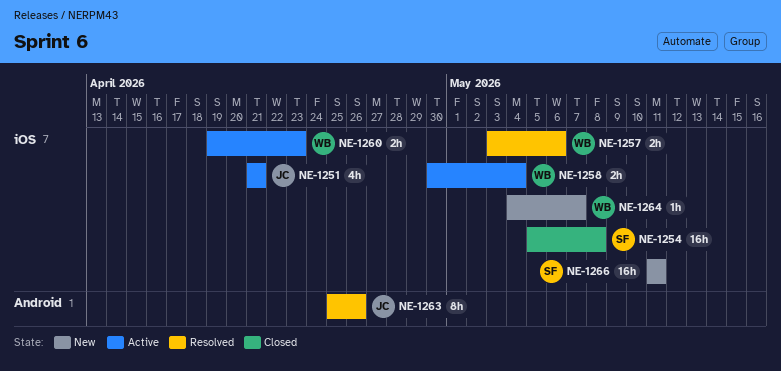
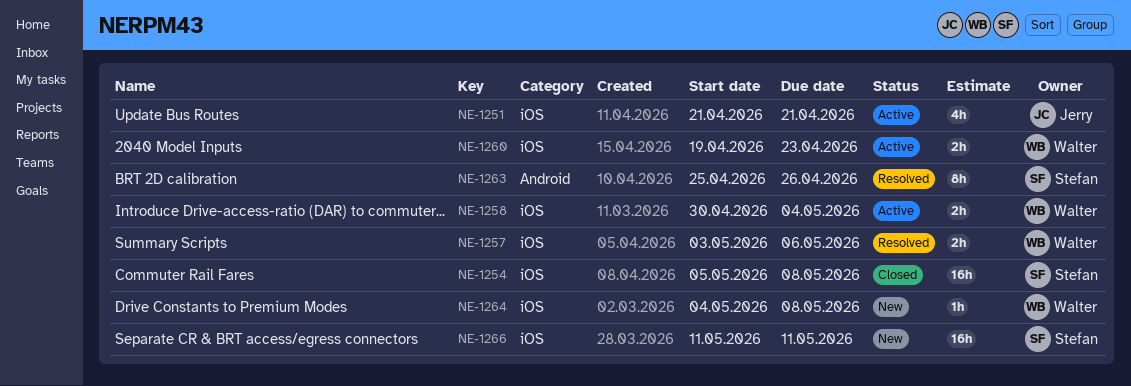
NE-1263, owner: Jerry -> Stefan
NE-1264, due: May 7 -> May 8

